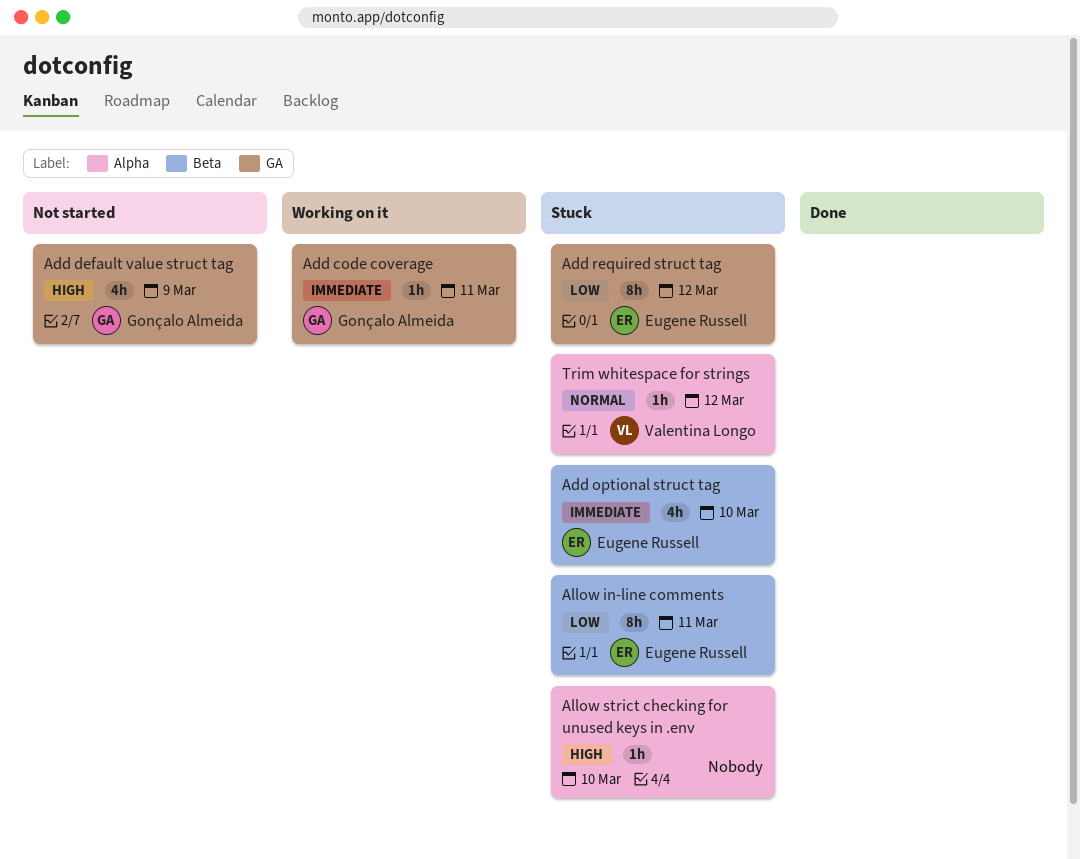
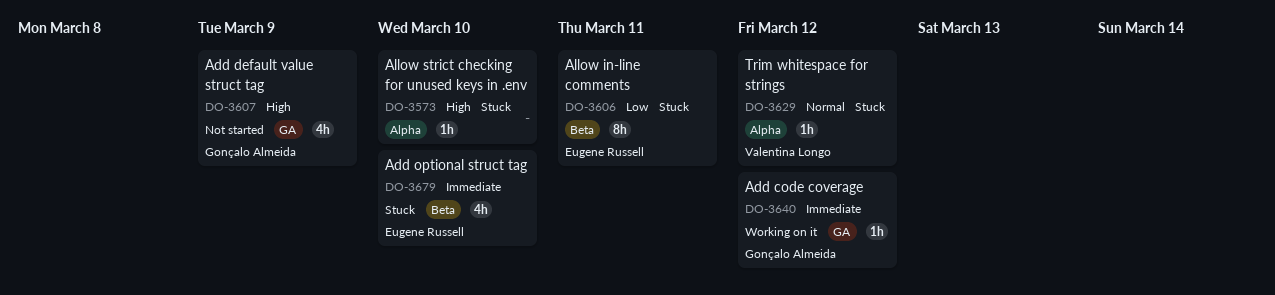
Add code coverage, due: Mar 11 -> Mar 12
Add required struct tag: present -> none

